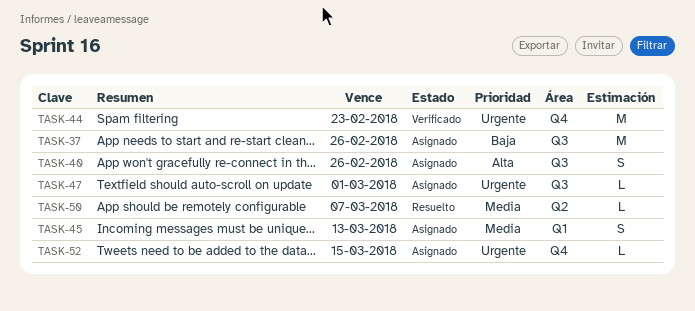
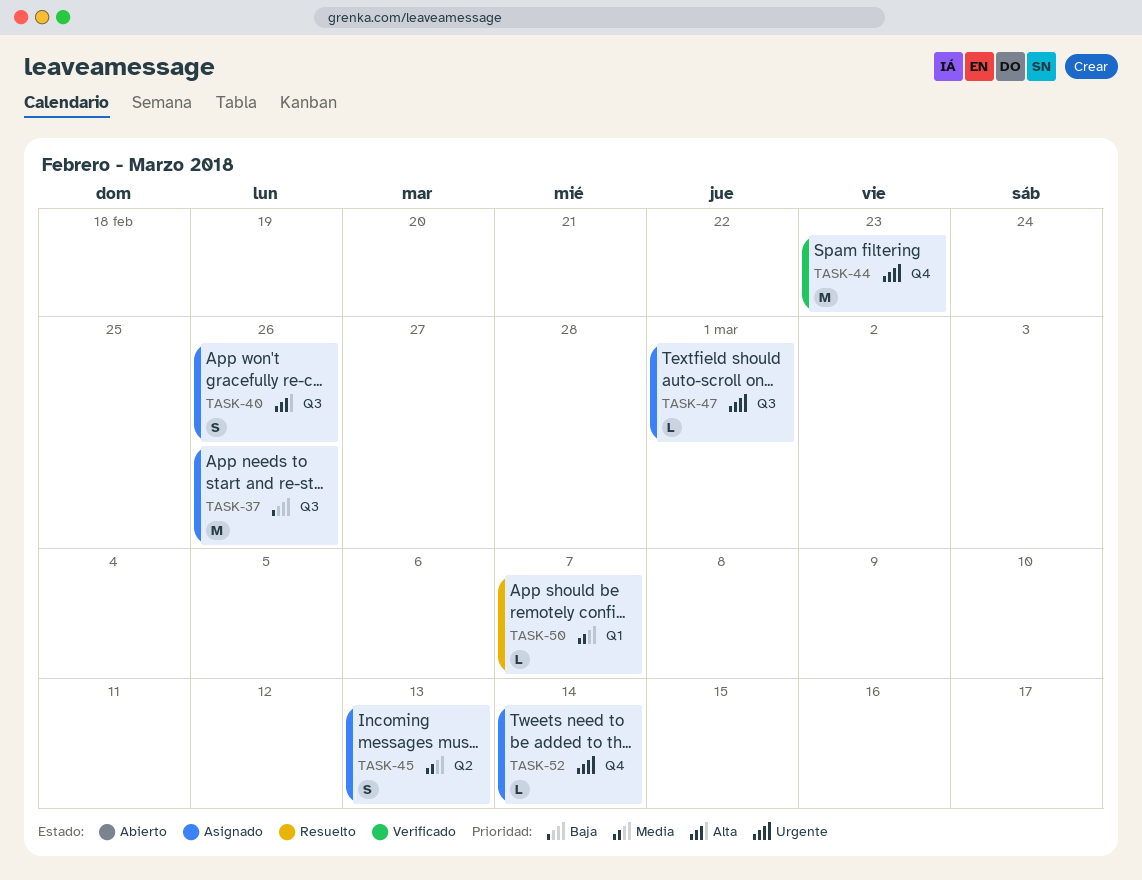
TASK-45, label: Q1 -> Q2
TASK-50, label: Q2 -> Q1
TASK-52, due: Mar 15 -> Mar 14

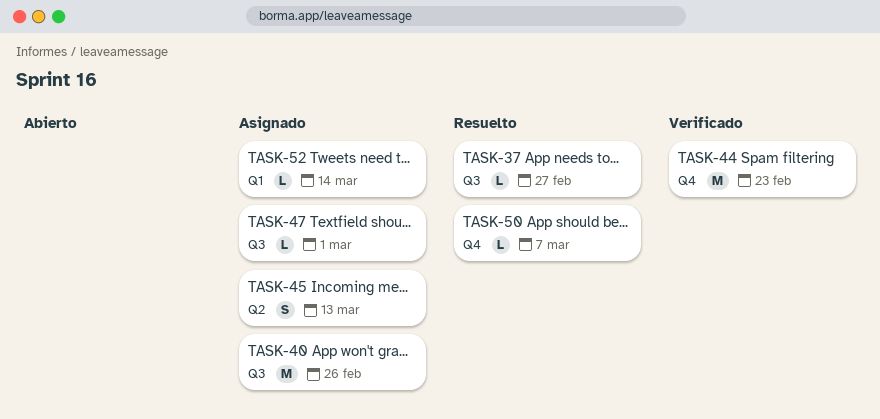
TASK-37, status: Asignado -> Resuelto
TASK-37, estimate: M -> L
TASK-37, due: Feb 26 -> Feb 27
TASK-40, estimate: S -> M
TASK-50, label: Q1 -> Q4
TASK-52, label: Q4 -> Q1

